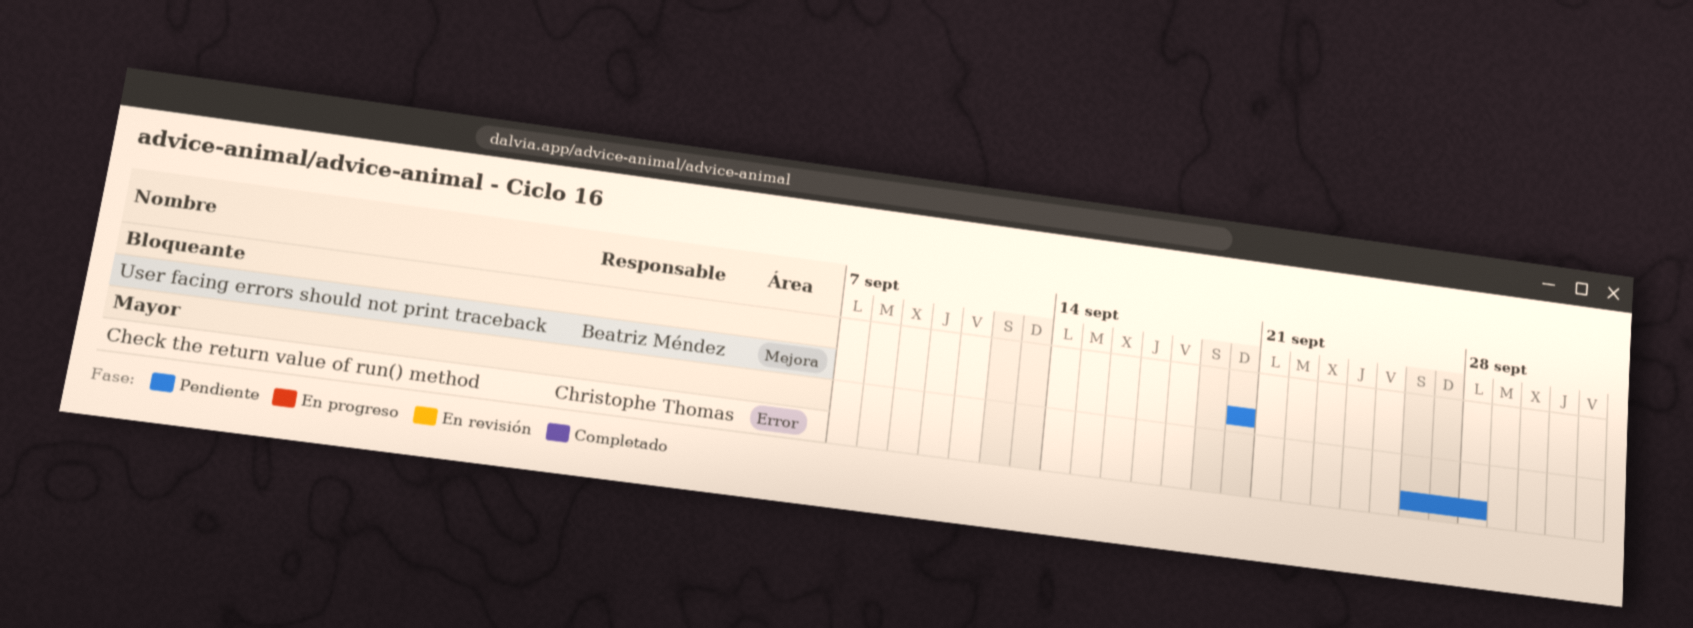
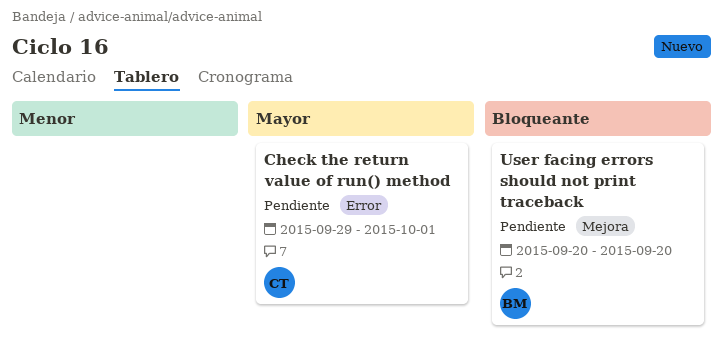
Check the return value of run() method, start: Sep 26 -> Sep 29
Check the return value of run() method, due: Sep 28 -> Oct 1

